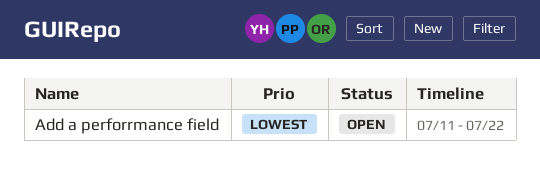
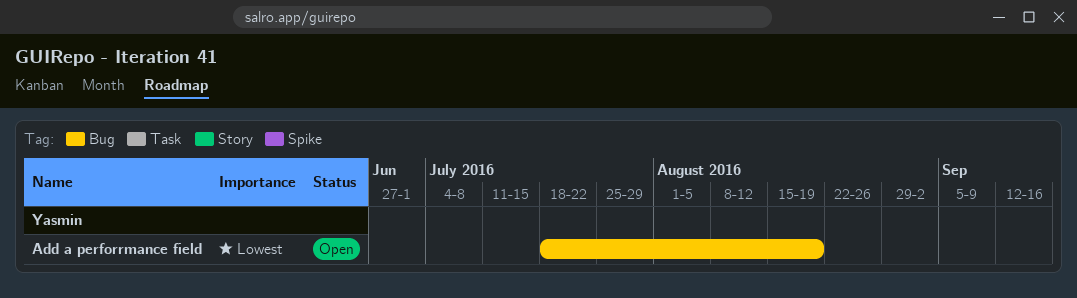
Add a perforrmance field, start: Jul 11 -> Jul 18
Add a perforrmance field, due: Jul 22 -> Aug 19

